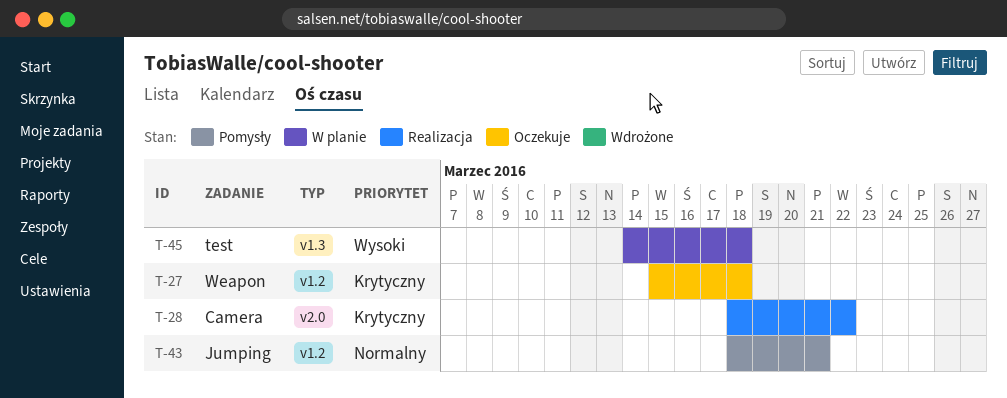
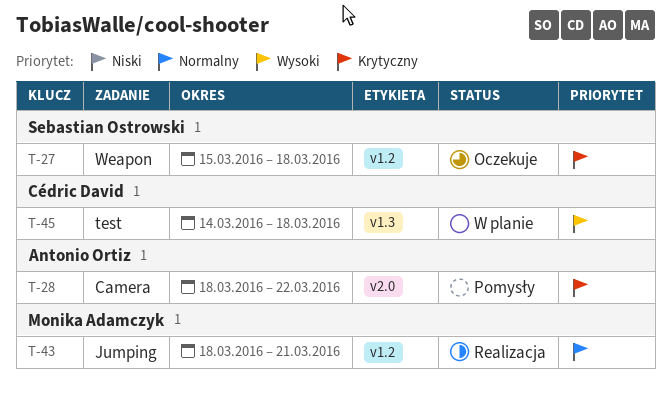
T-28, status: Realizacja -> Pomysły
T-43, status: Pomysły -> Realizacja

